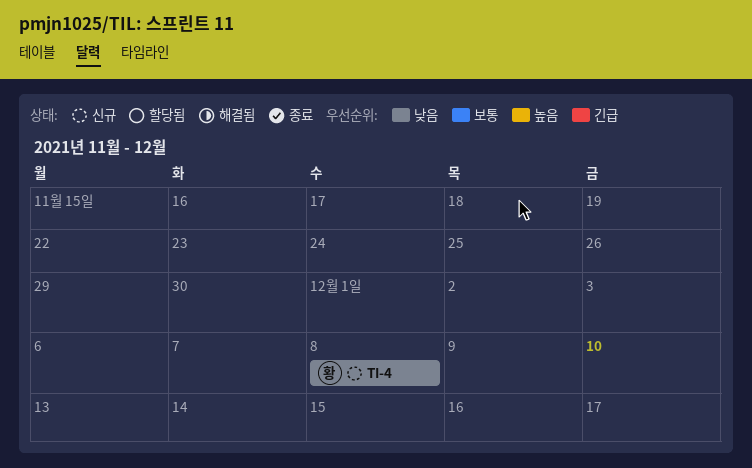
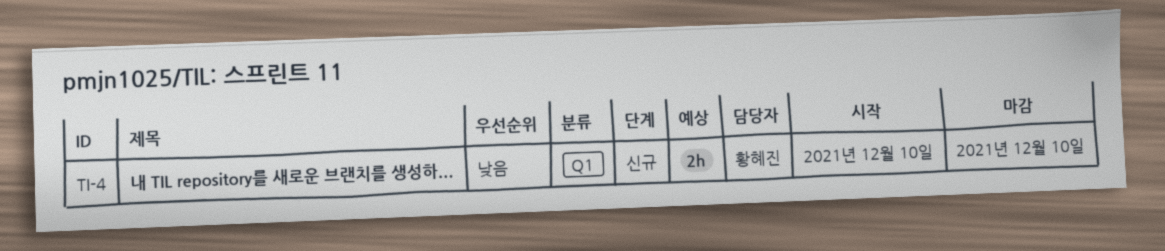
TI-4, start: Dec 8 -> Dec 10
TI-4, due: Dec 8 -> Dec 10

